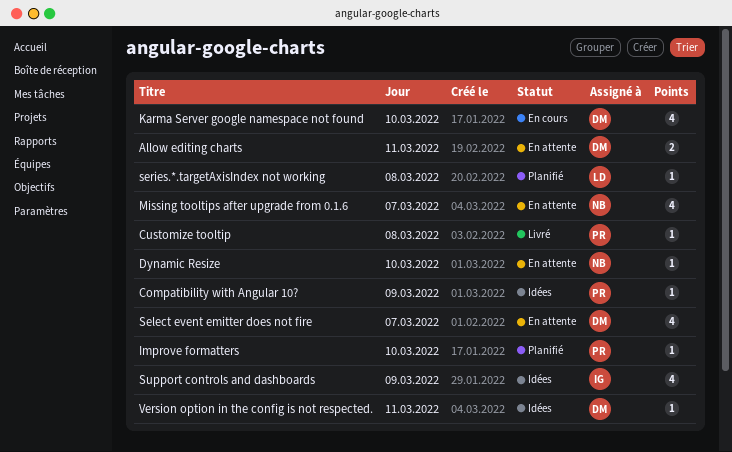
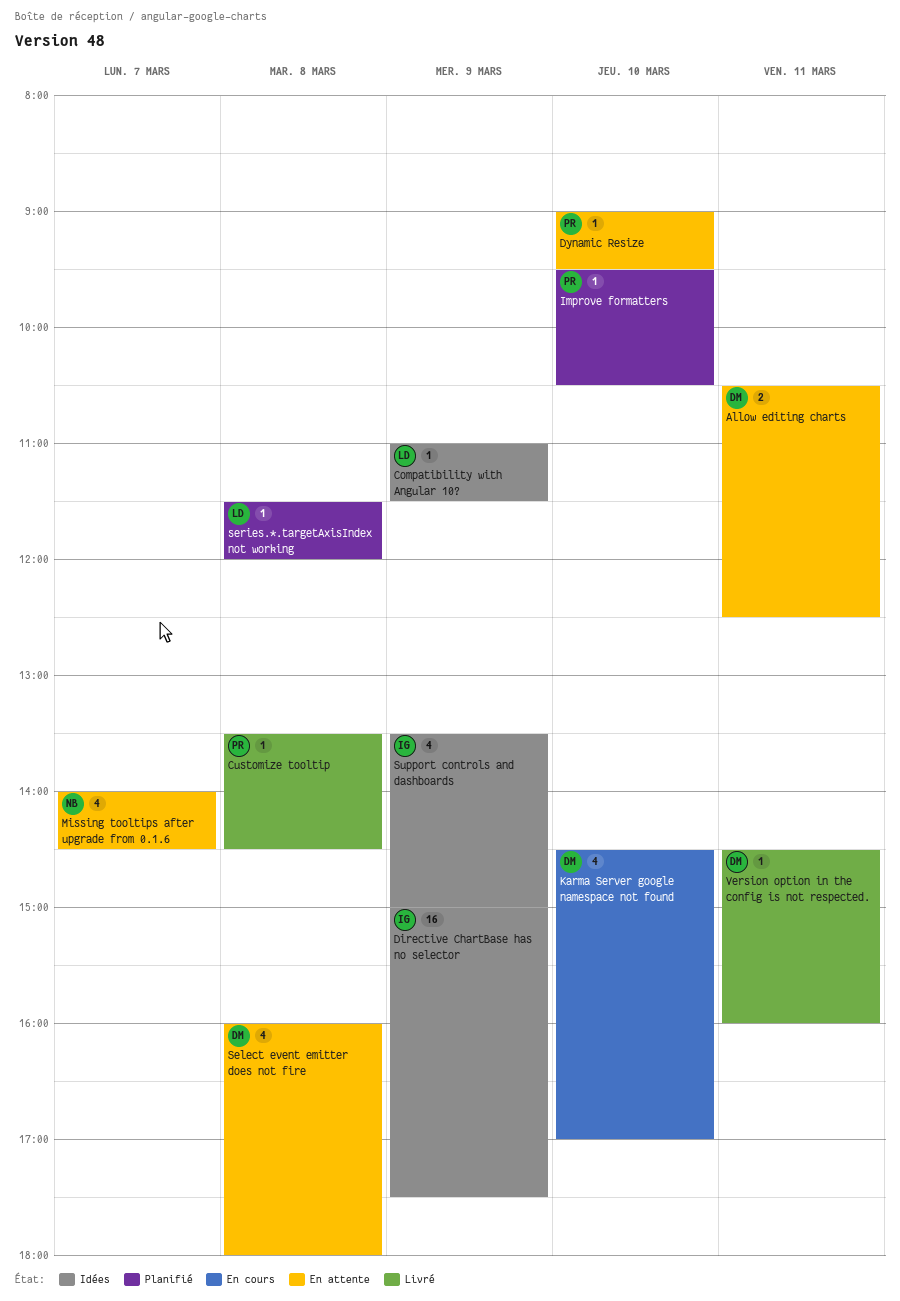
Compatibility with Angular 10?, owner: PR -> LD
Directive ChartBase has no selector: none -> present
Dynamic Resize, owner: NB -> PR
Select event emitter does not fire, day: Mar 7 -> Mar 8
Version option in the config is not respected., status: Idées -> Livré

